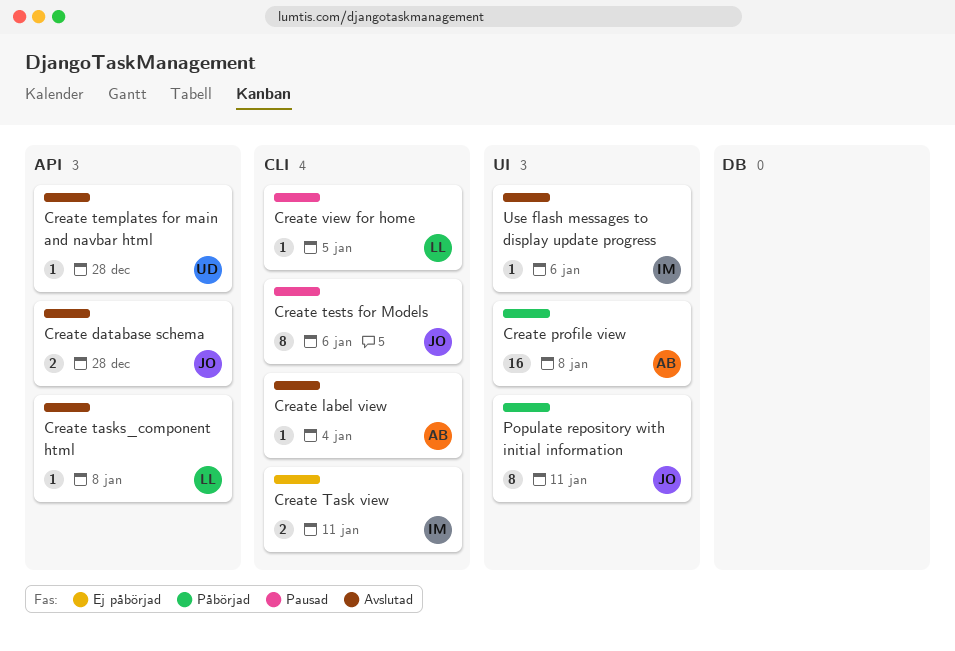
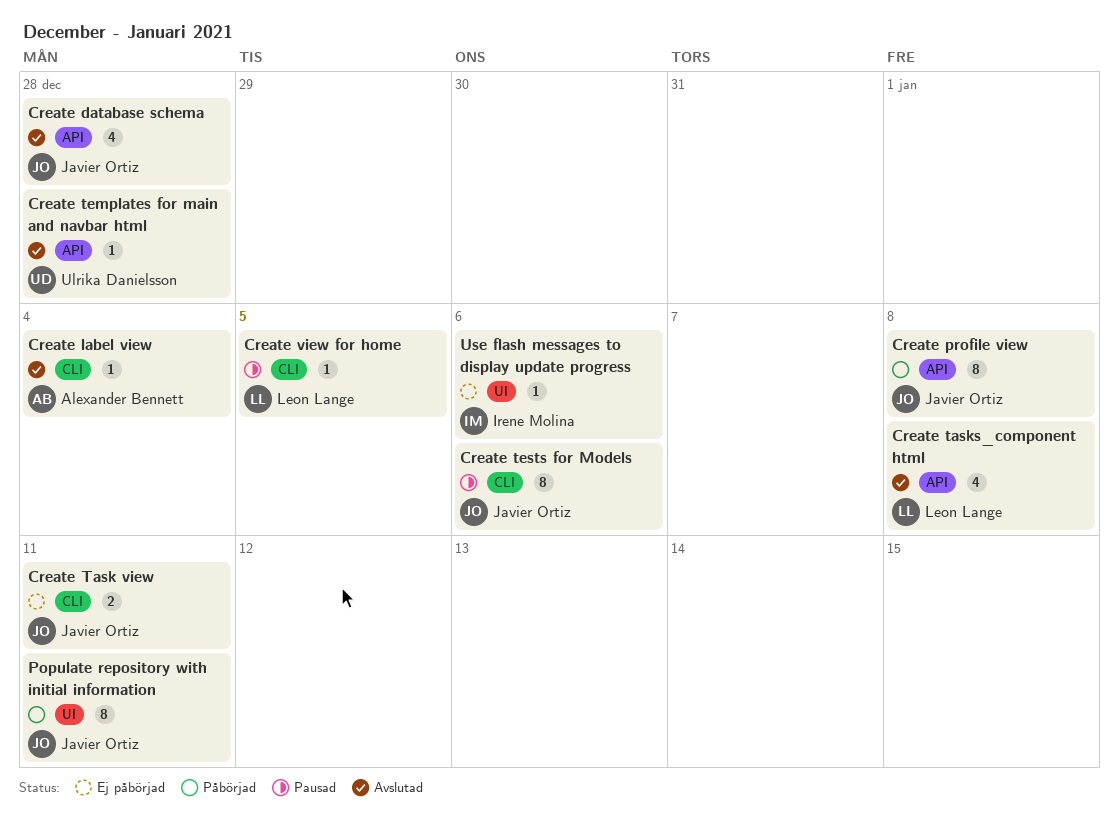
Create database schema, estimate: 2 -> 4
Create profile view, owner: Alexander Bennett -> Javier Ortiz
Create profile view, label: UI -> API
Create profile view, estimate: 16 -> 8
Create Task view, owner: Irene Molina -> Javier Ortiz
Create tasks_component html, estimate: 1 -> 4
Use flash messages to display update progress, status: Avslutad -> Ej påbörjad

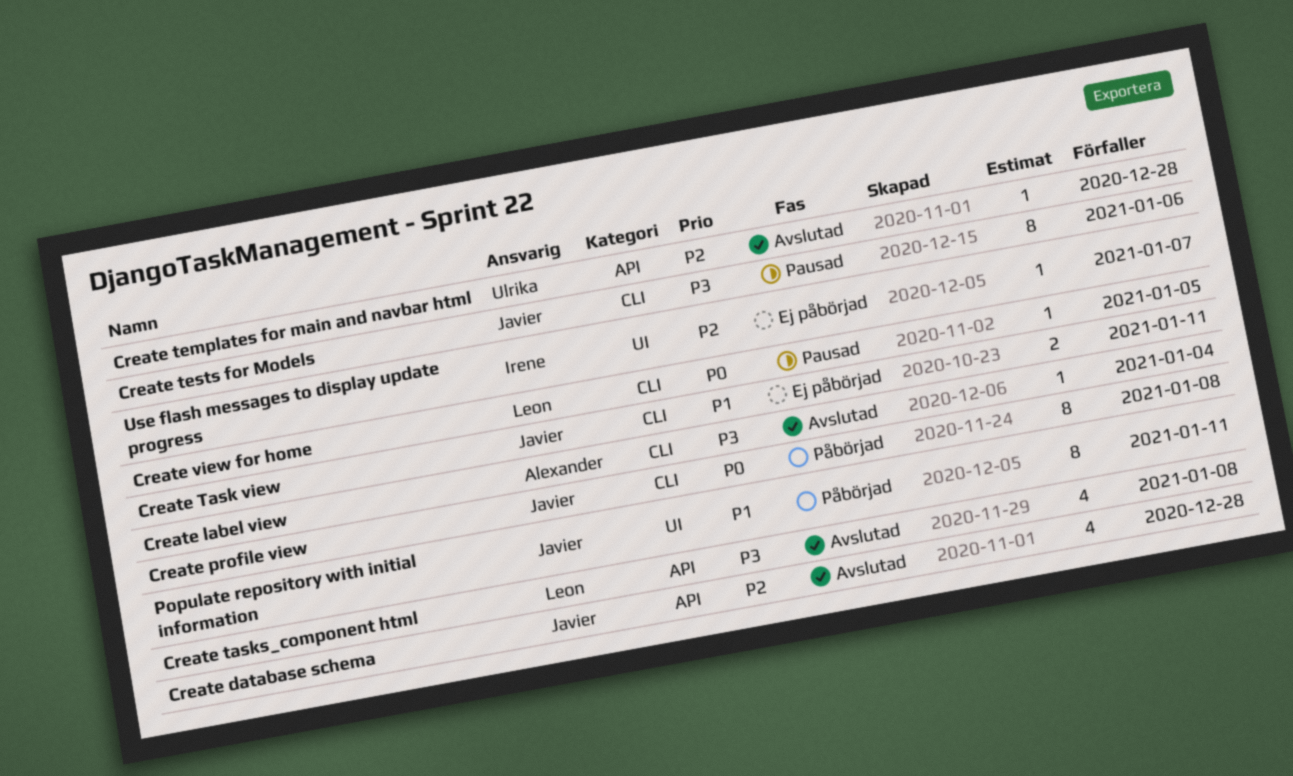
Create profile view, label: API -> CLI
Use flash messages to display update progress, due: Jan 6 -> Jan 7

